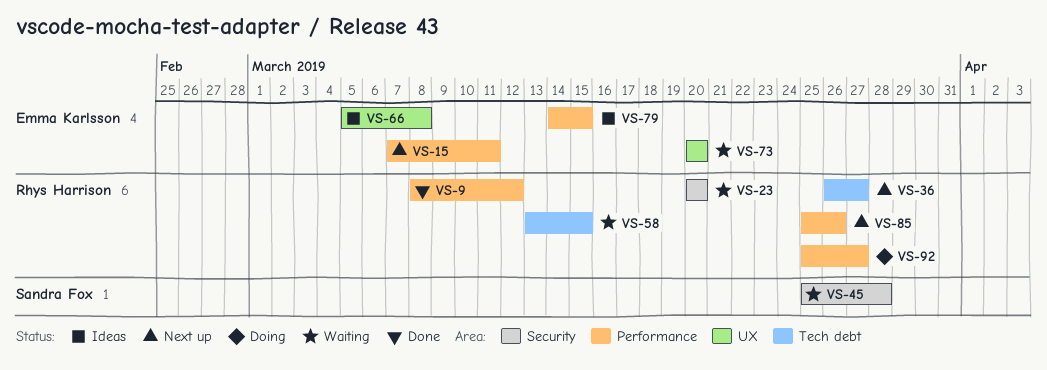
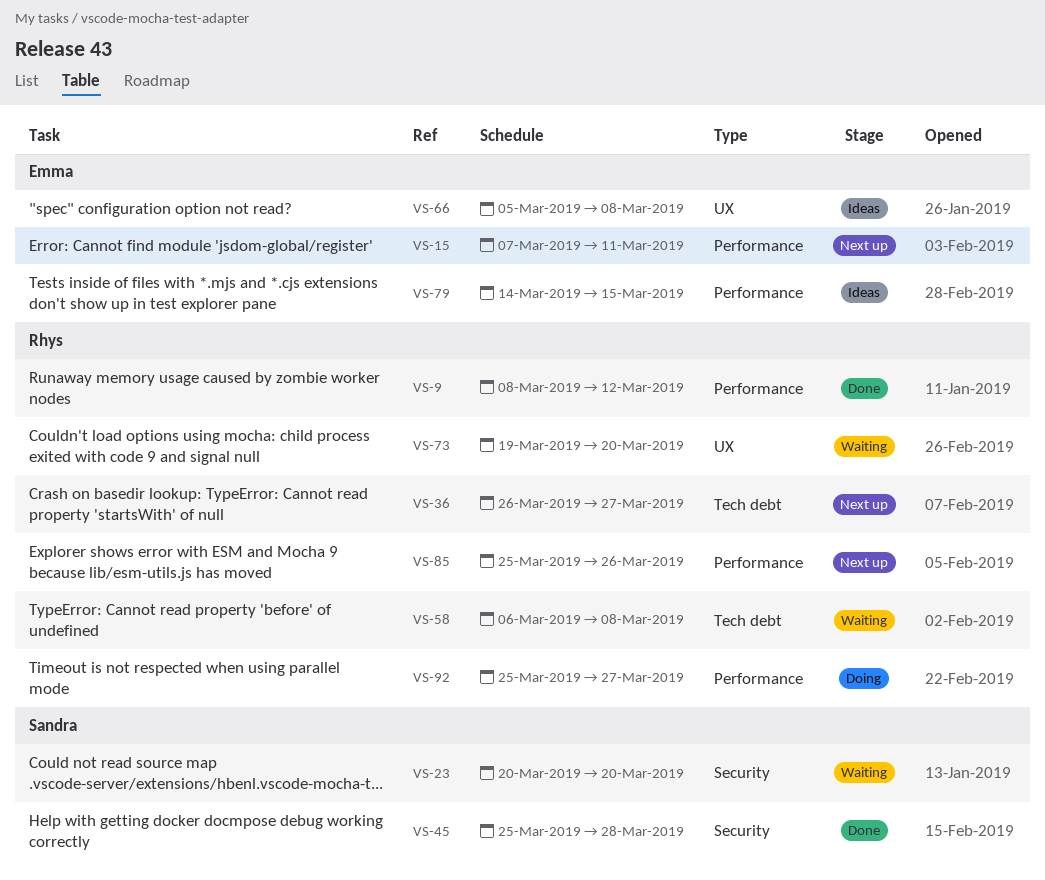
VS-23, owner: Rhys Harrison -> Sandra Fox
VS-45, status: Waiting -> Done
VS-58, start: Mar 13 -> Mar 6
VS-58, due: Mar 15 -> Mar 8
VS-73, owner: Emma Karlsson -> Rhys Harrison
VS-73, start: Mar 20 -> Mar 19

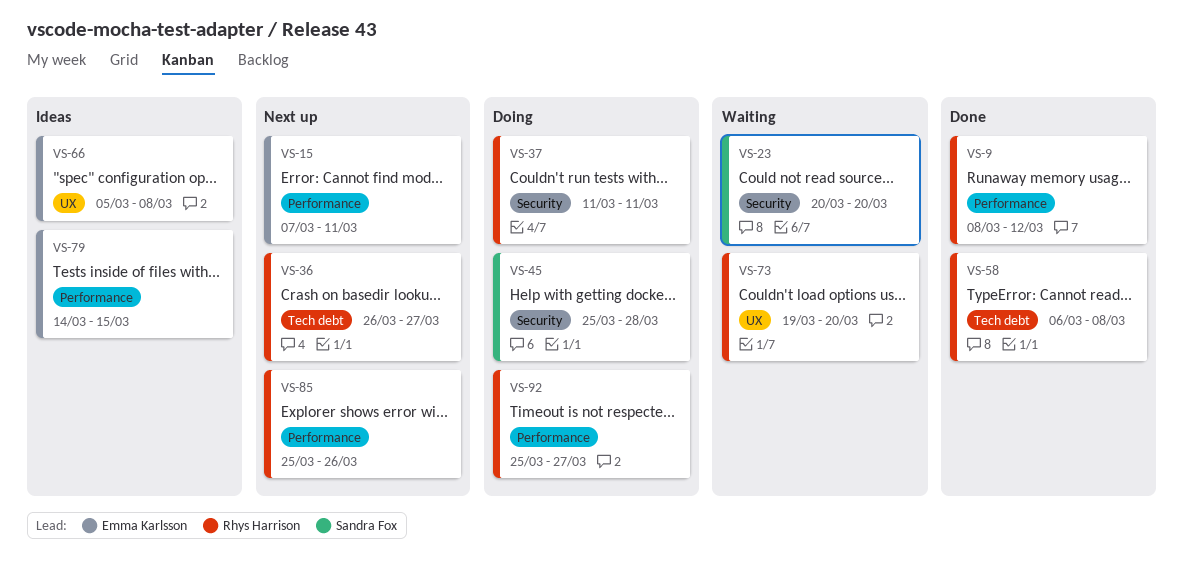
VS-37: none -> present
VS-45, status: Done -> Doing
VS-58, status: Waiting -> Done

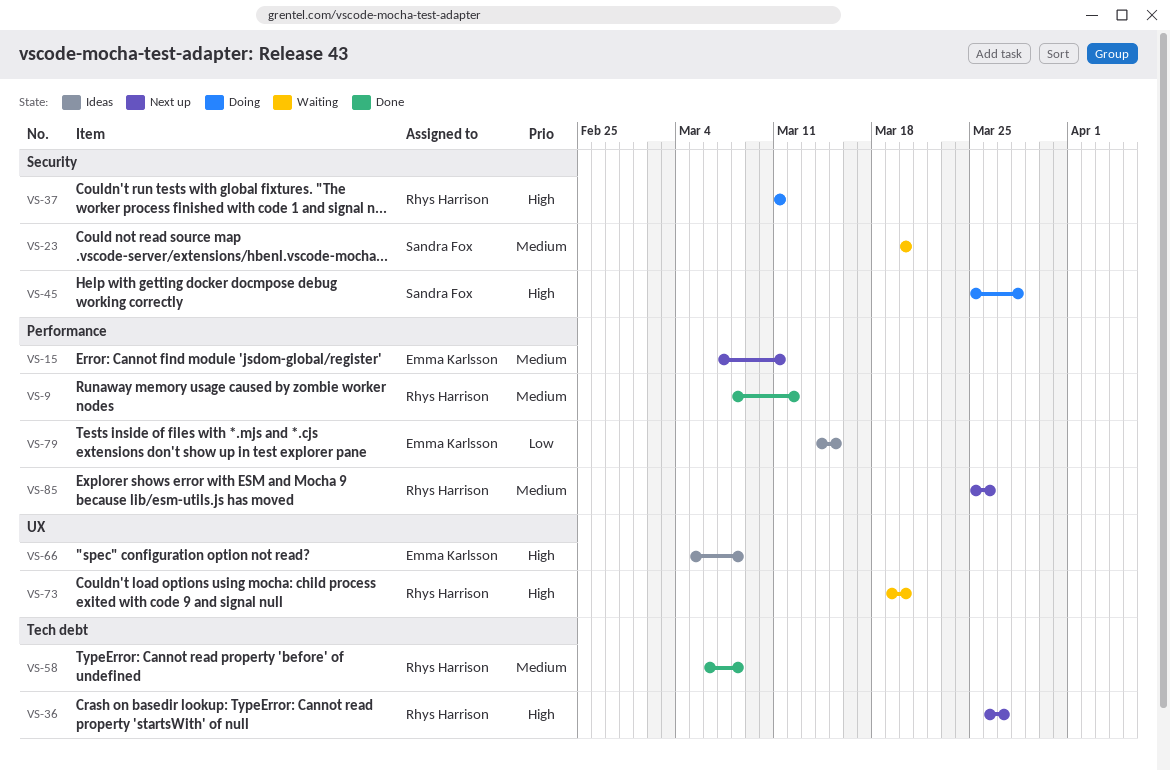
VS-92: present -> none

